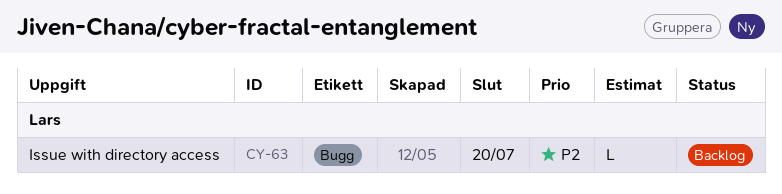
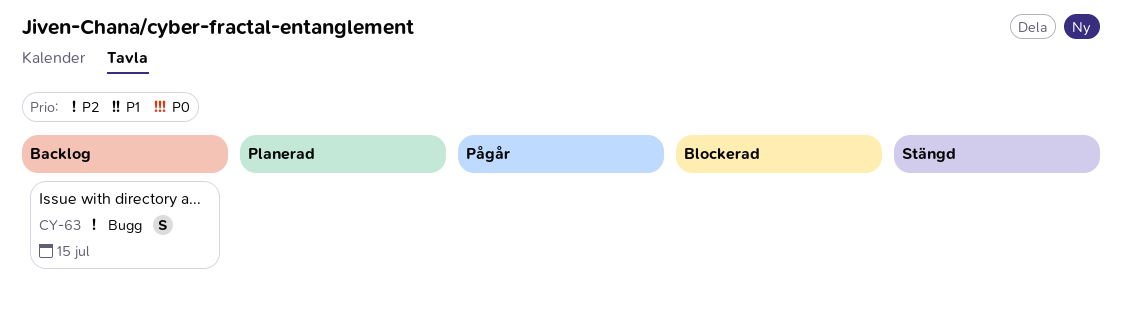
CY-63, estimate: L -> S
CY-63, due: Jul 20 -> Jul 15

